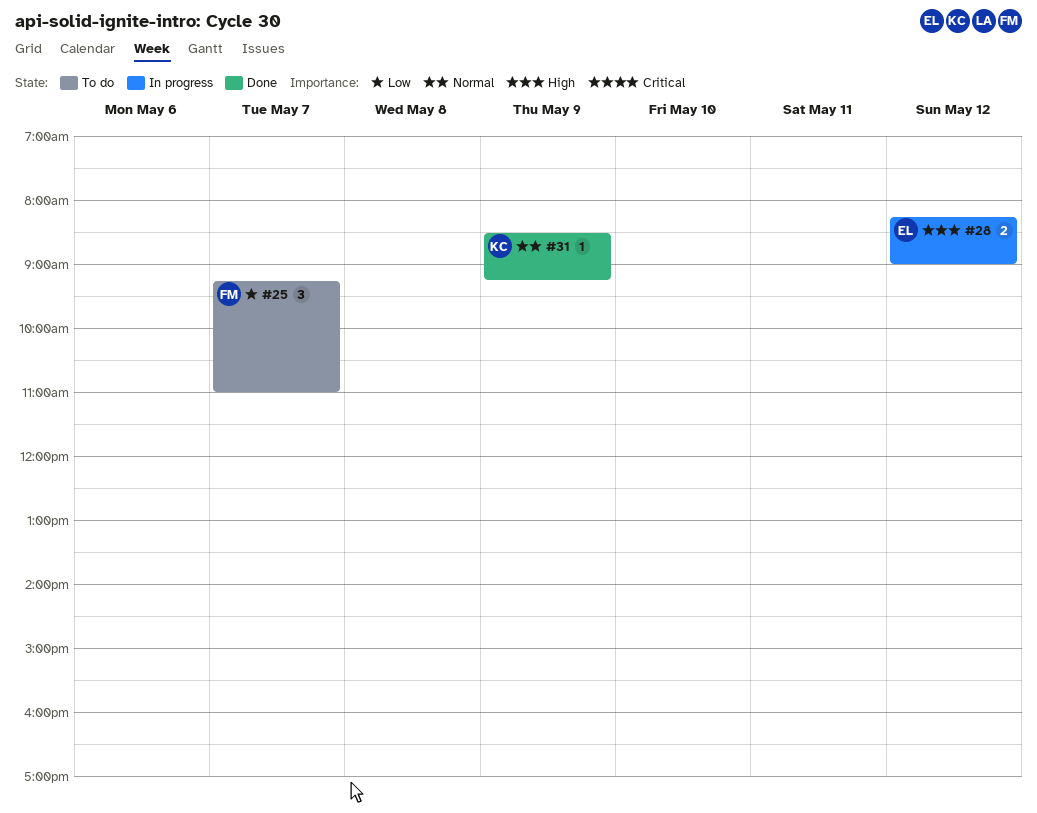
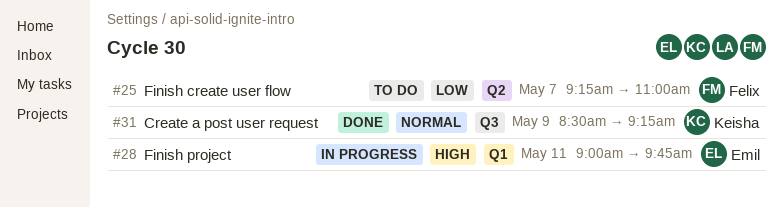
#28, day: May 12 -> May 11
#28, begins: 08:15 -> 09:00
#28, ends: 09:00 -> 09:45

